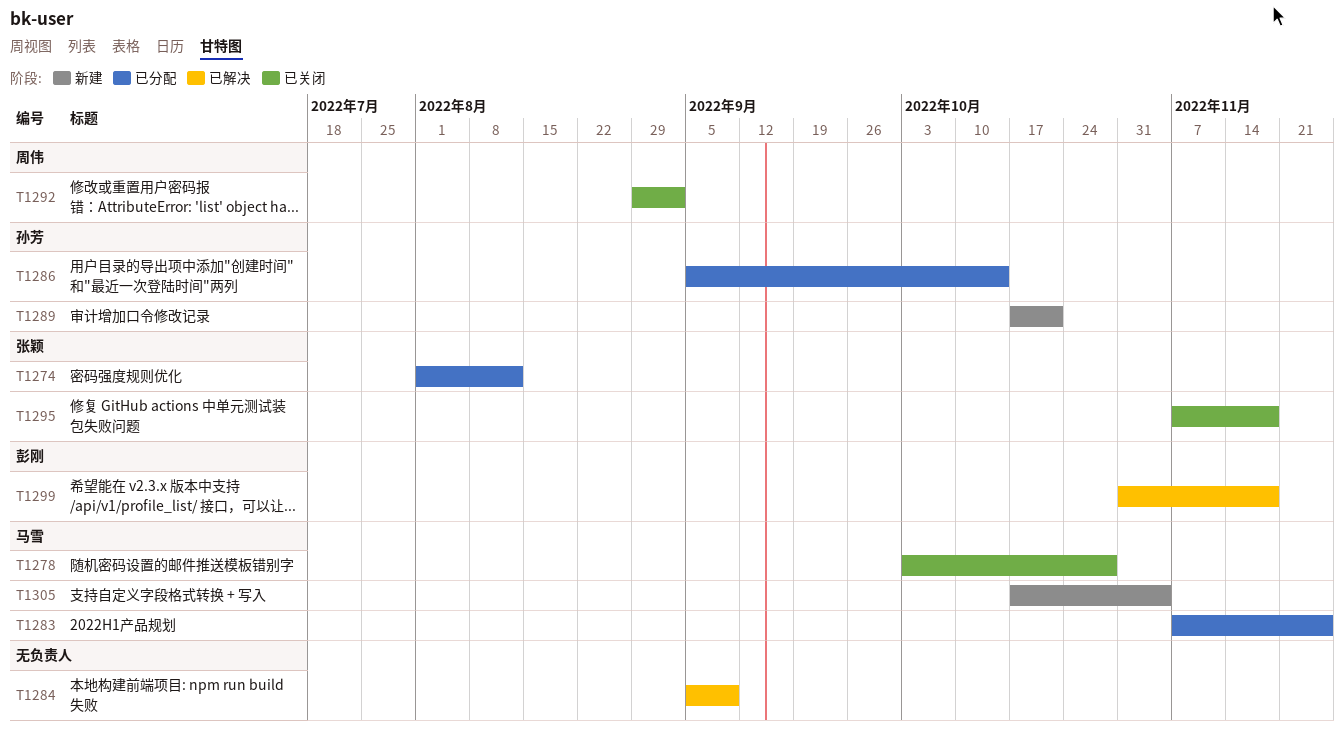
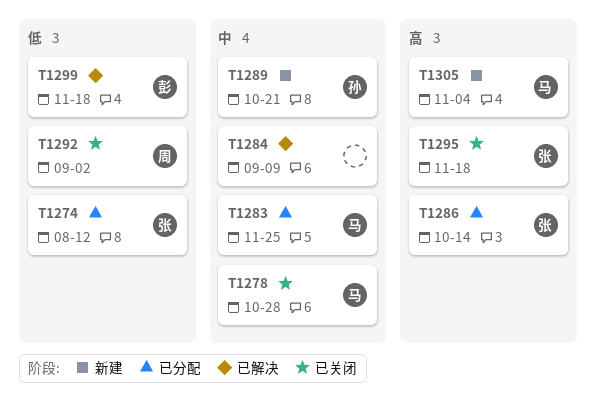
T1286, owner: 孙芳 -> 张颖

